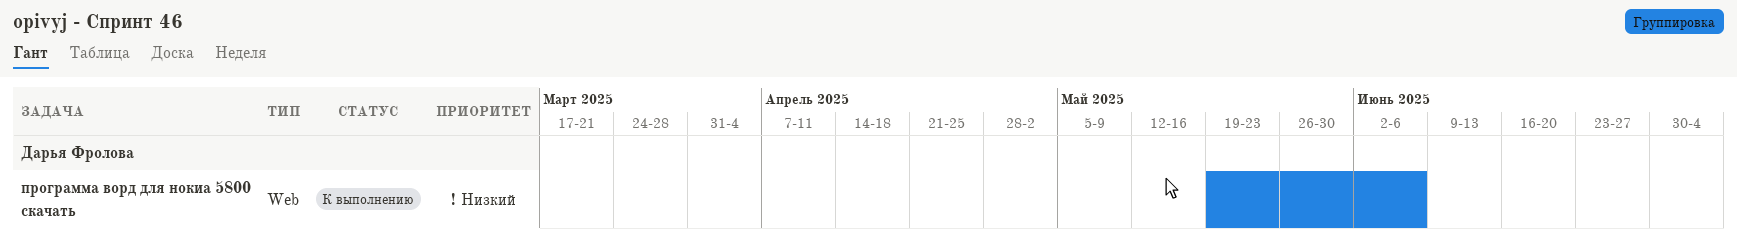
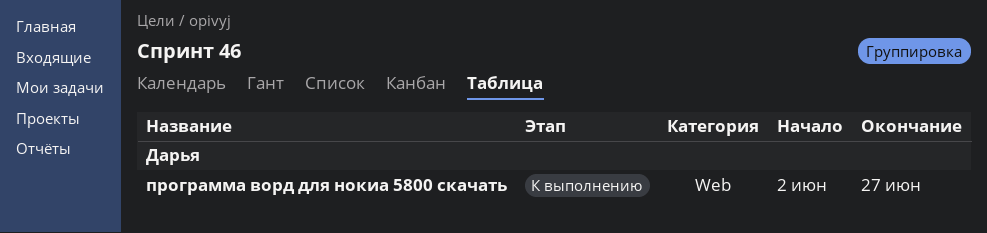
программа ворд для нокиа 5800 скачать, start: May 19 -> Jun 2
программа ворд для нокиа 5800 скачать, due: Jun 6 -> Jun 27

